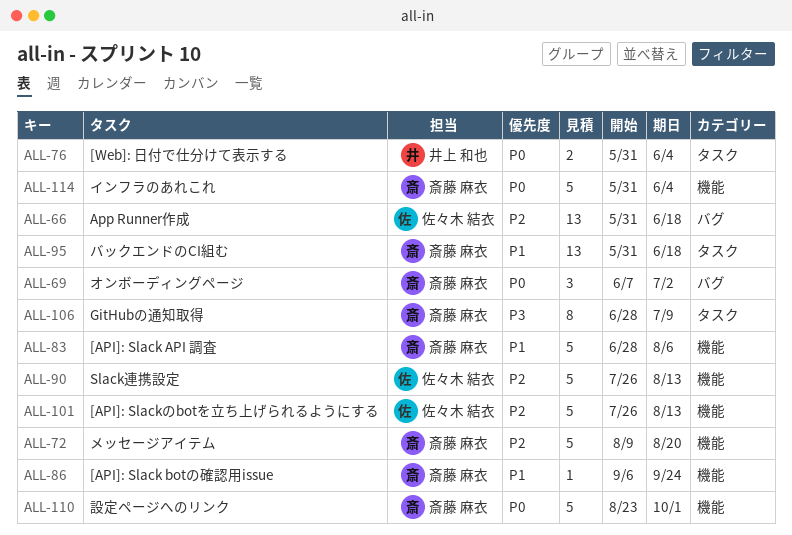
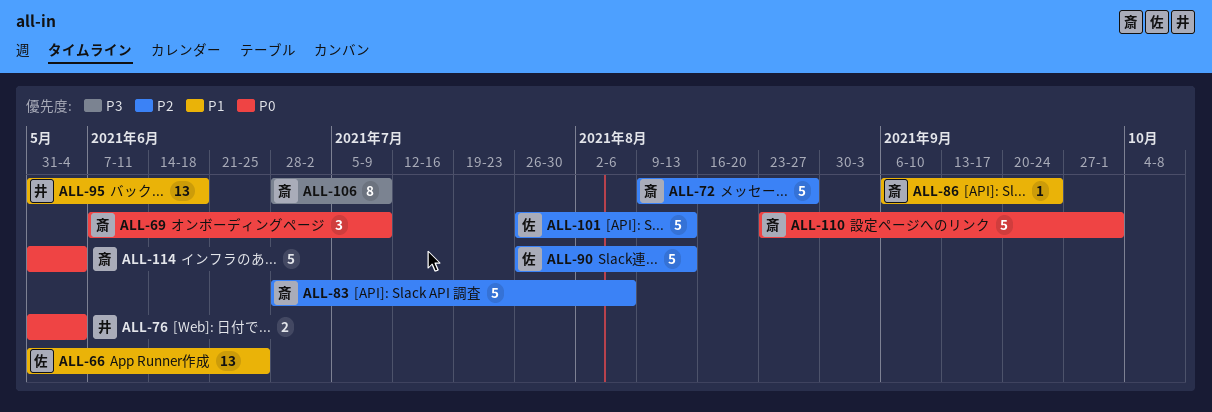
ALL-66, priority: P2 -> P1
ALL-66, due: Jun 18 -> Jun 25
ALL-69, due: Jul 2 -> Jul 9
ALL-72, due: Aug 20 -> Aug 27
ALL-83, priority: P1 -> P2
ALL-95, owner: 斎藤 麻衣 -> 井上 和也

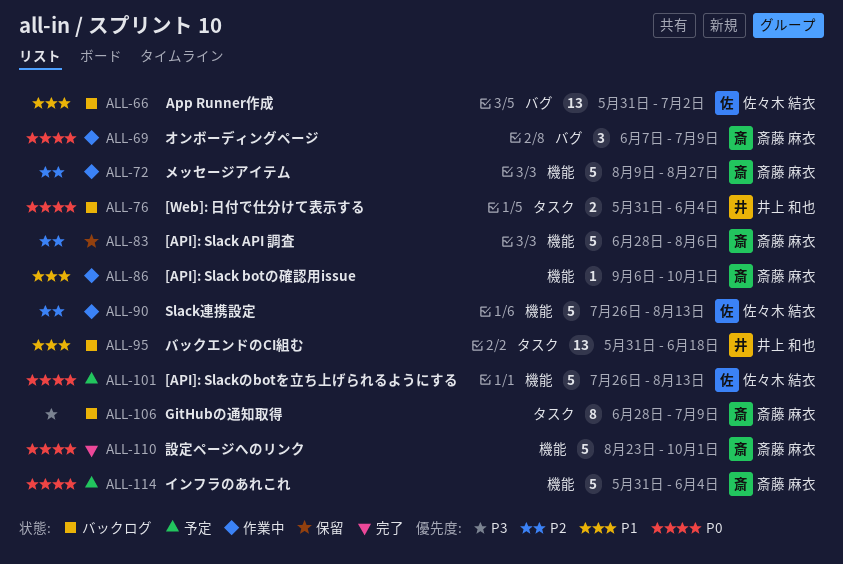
ALL-66, due: Jun 25 -> Jul 2
ALL-86, due: Sep 24 -> Oct 1
ALL-101, priority: P2 -> P0

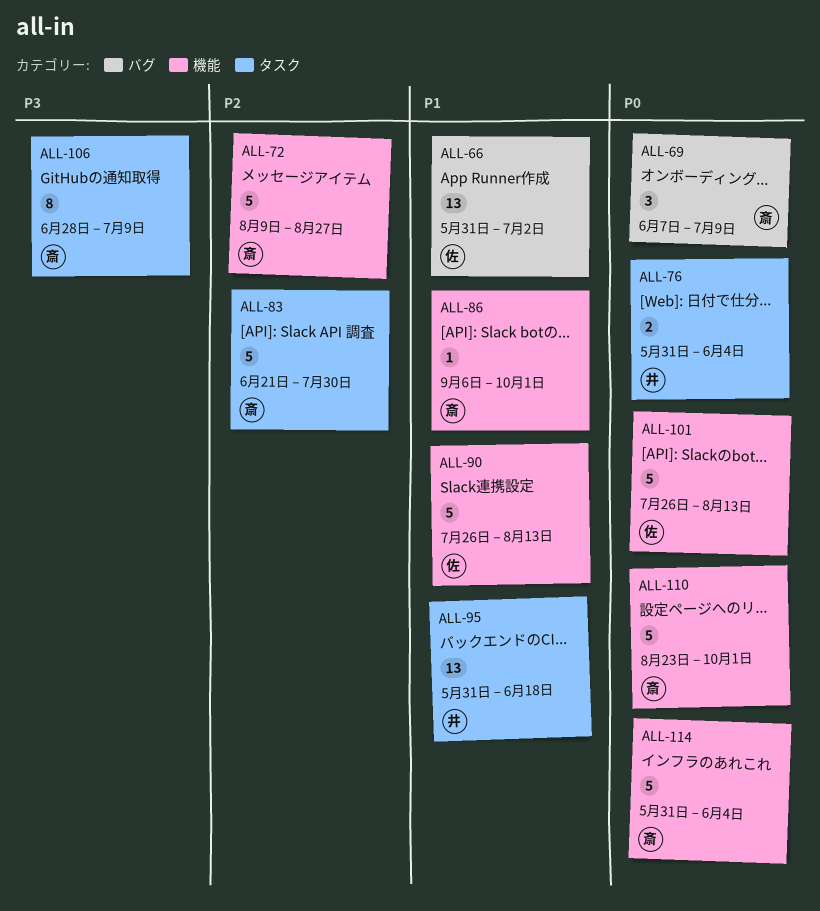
ALL-83, label: 機能 -> タスク
ALL-83, start: Jun 28 -> Jun 21
ALL-83, due: Aug 6 -> Jul 30
ALL-90, priority: P2 -> P1

